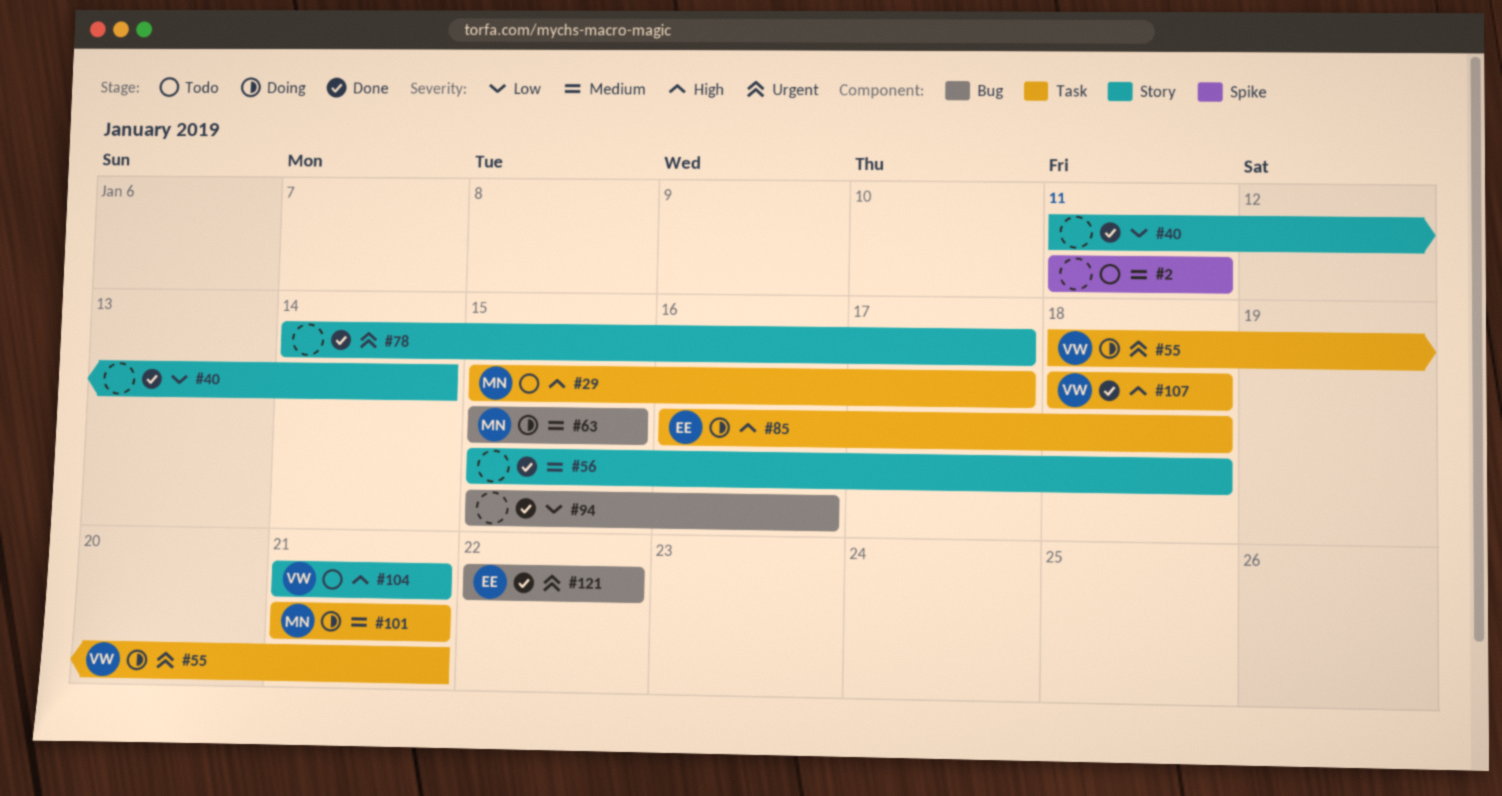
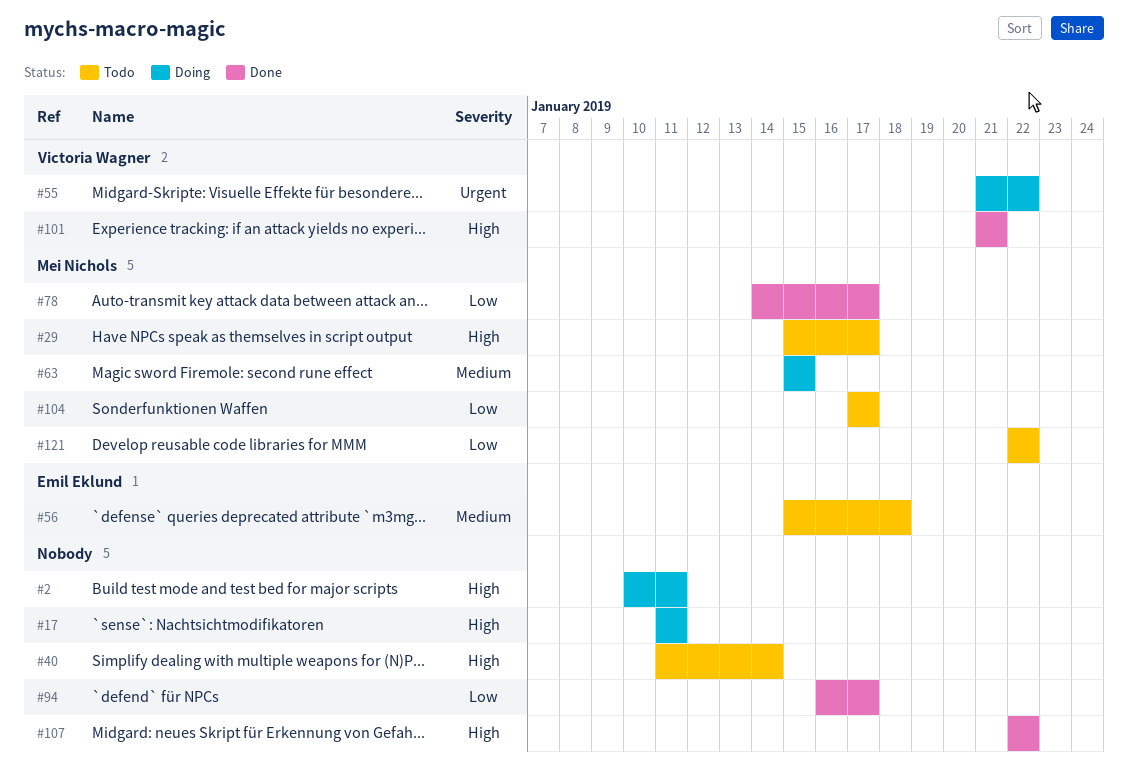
#2, status: Todo -> Doing
#2, priority: Medium -> High
#2, start: Jan 11 -> Jan 10
#17: none -> present
#40, status: Done -> Todo
#40, priority: Low -> High
#55, start: Jan 18 -> Jan 21
#55, due: Jan 21 -> Jan 22
#56, status: Done -> Todo
#56, owner: none -> Emil Eklund
#78, owner: none -> Mei Nichols
#78, priority: Urgent -> Low
#85: present -> none
#94, start: Jan 15 -> Jan 16
#94, due: Jan 16 -> Jan 17
#101, status: Doing -> Done
#101, owner: Mei Nichols -> Victoria Wagner
#101, priority: Medium -> High
#104, owner: Victoria Wagner -> Mei Nichols
#104, priority: High -> Low
#104, start: Jan 21 -> Jan 17
#104, due: Jan 21 -> Jan 17
#107, owner: Victoria Wagner -> none
#107, start: Jan 18 -> Jan 22
#107, due: Jan 18 -> Jan 22
#121, status: Done -> Todo
#121, owner: Emil Eklund -> Mei Nichols
#121, priority: Urgent -> Low

